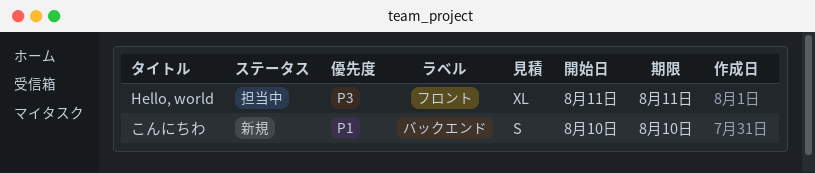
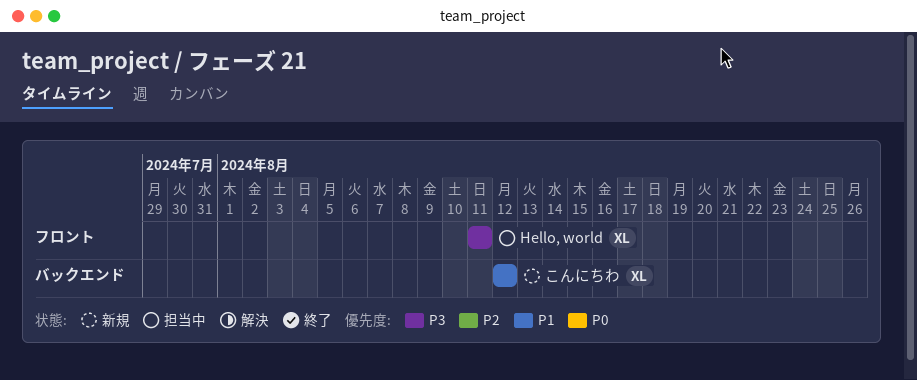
こんにちわ, estimate: S -> XL
こんにちわ, start: Aug 10 -> Aug 12
こんにちわ, due: Aug 10 -> Aug 12

